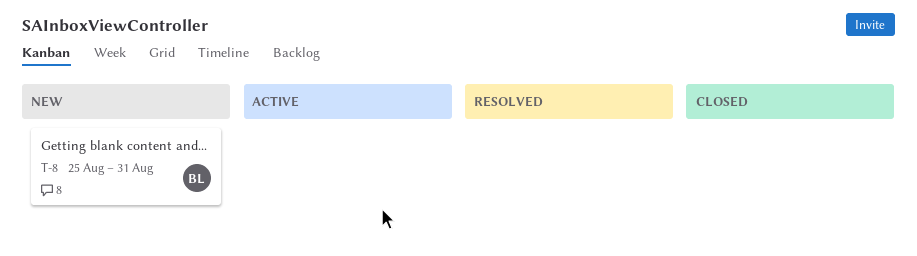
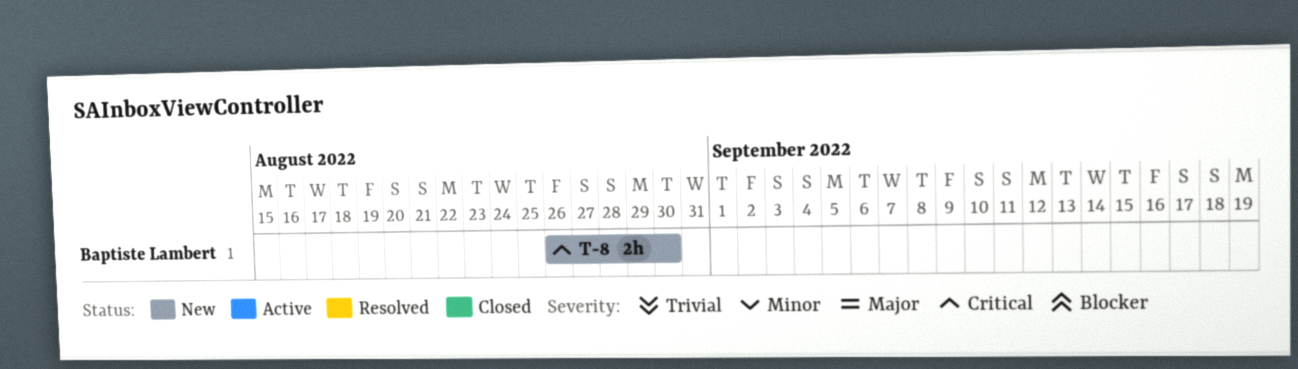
T-8, start: Aug 25 -> Aug 26
T-8, due: Aug 31 -> Aug 30

